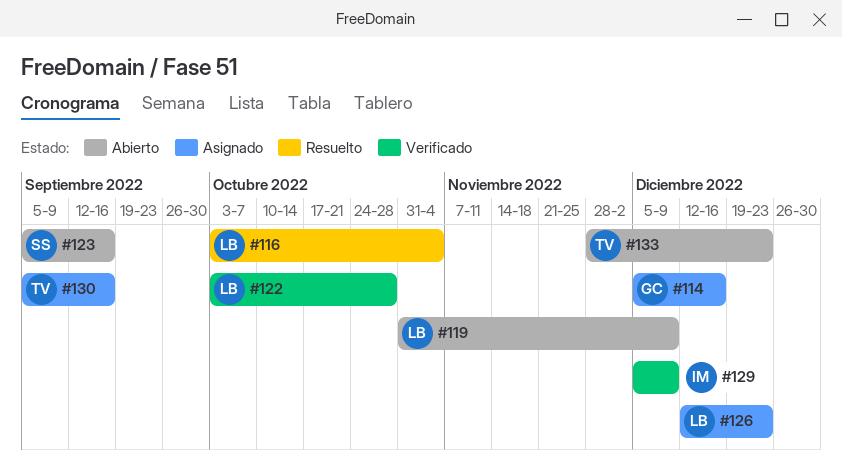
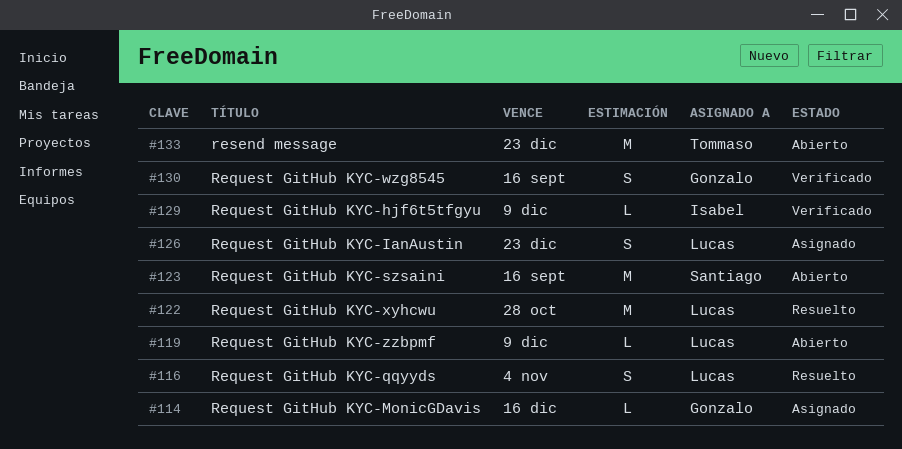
#122, status: Verificado -> Resuelto
#130, status: Asignado -> Verificado
#130, owner: Tommaso -> Gonzalo

